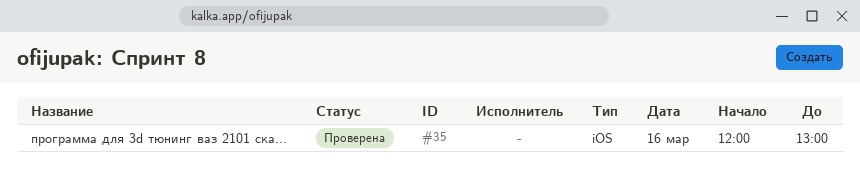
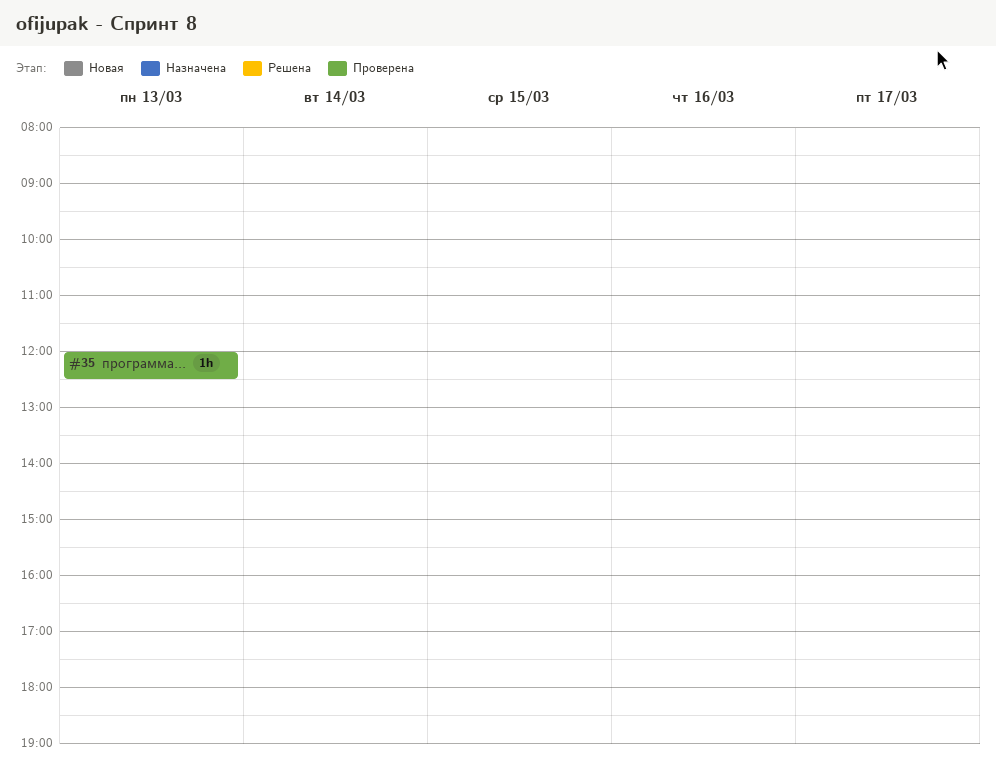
#35, day: Mar 16 -> Mar 13
#35, ends: 13:00 -> 12:30

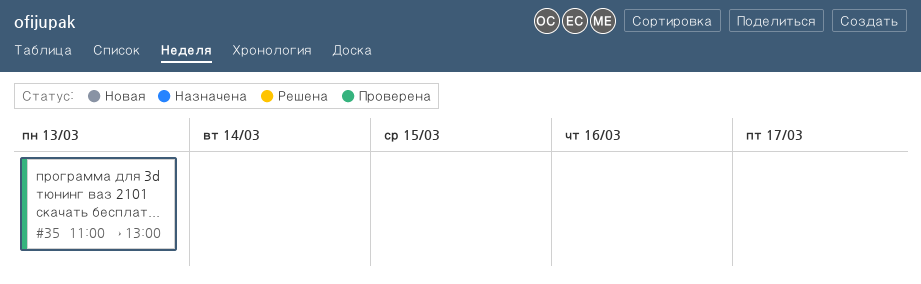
#35, begins: 12:00 -> 11:00
#35, ends: 12:30 -> 13:00

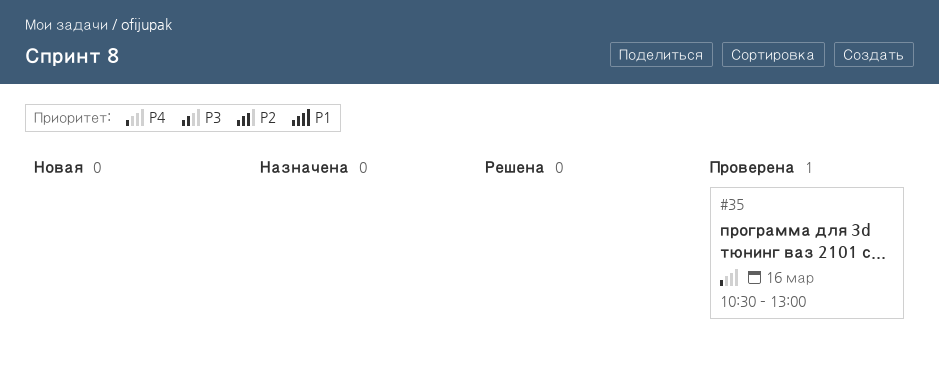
#35, day: Mar 13 -> Mar 16
#35, begins: 11:00 -> 10:30

